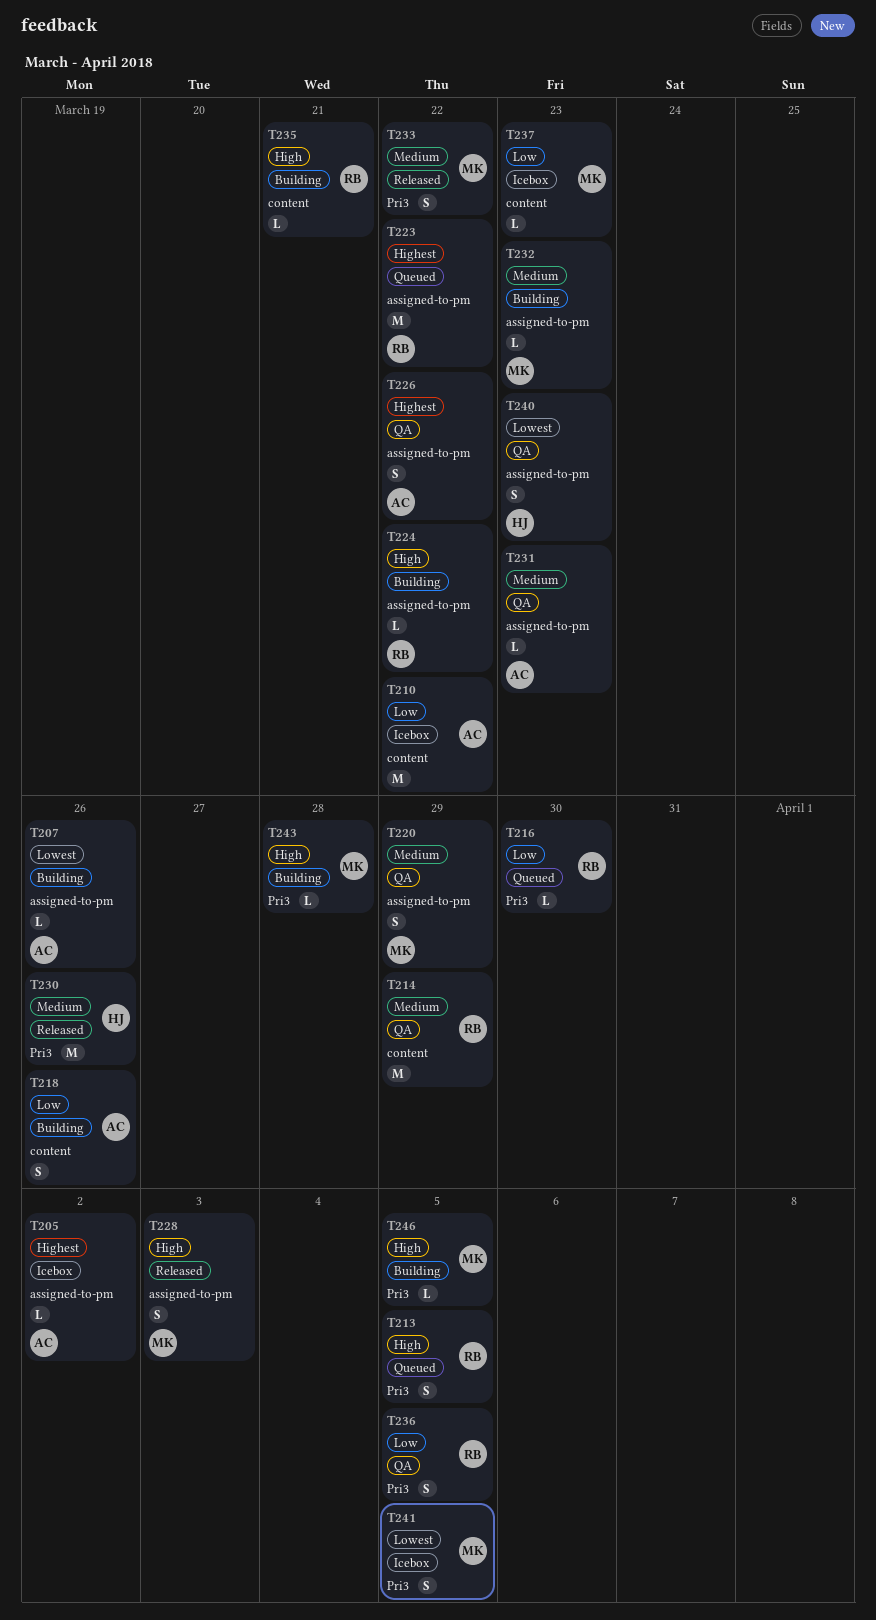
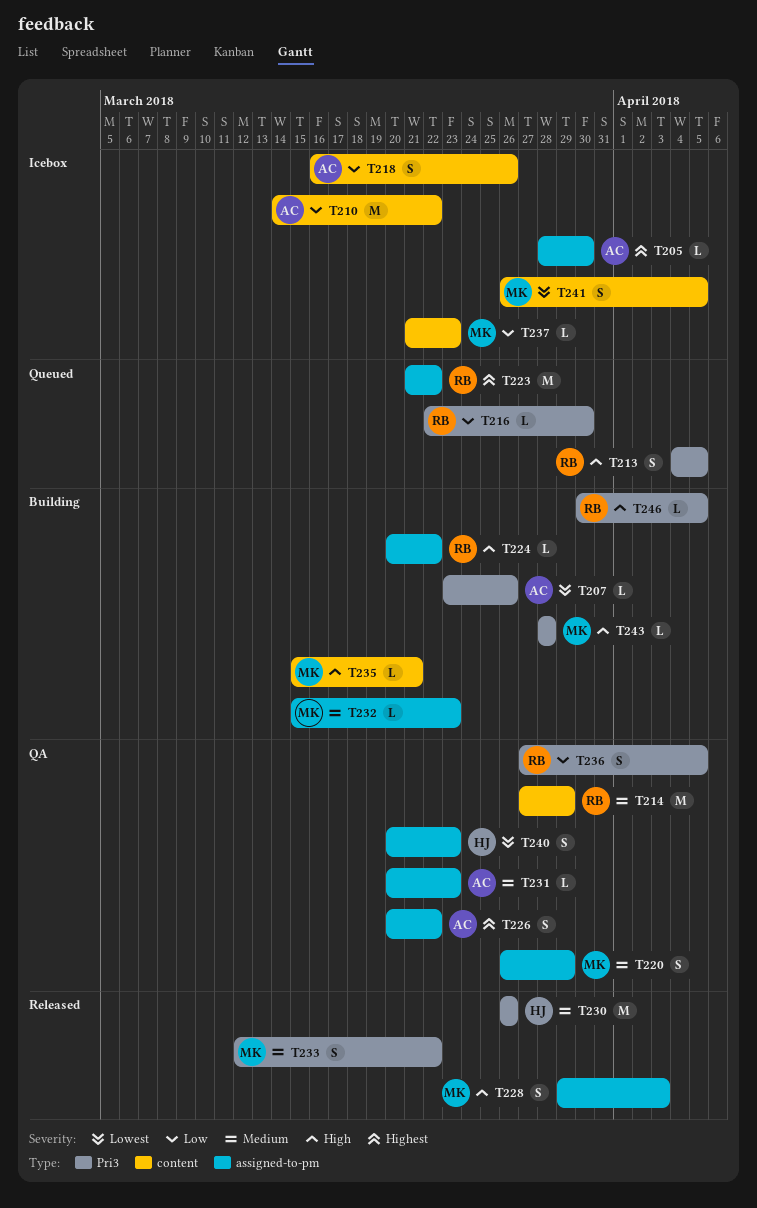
T205, due: Apr 2 -> Mar 30
T207, label: assigned-to-pm -> Pri3
T218, status: Building -> Icebox
T235, owner: RB -> MK
T241, label: Pri3 -> content
T246, owner: MK -> RB

